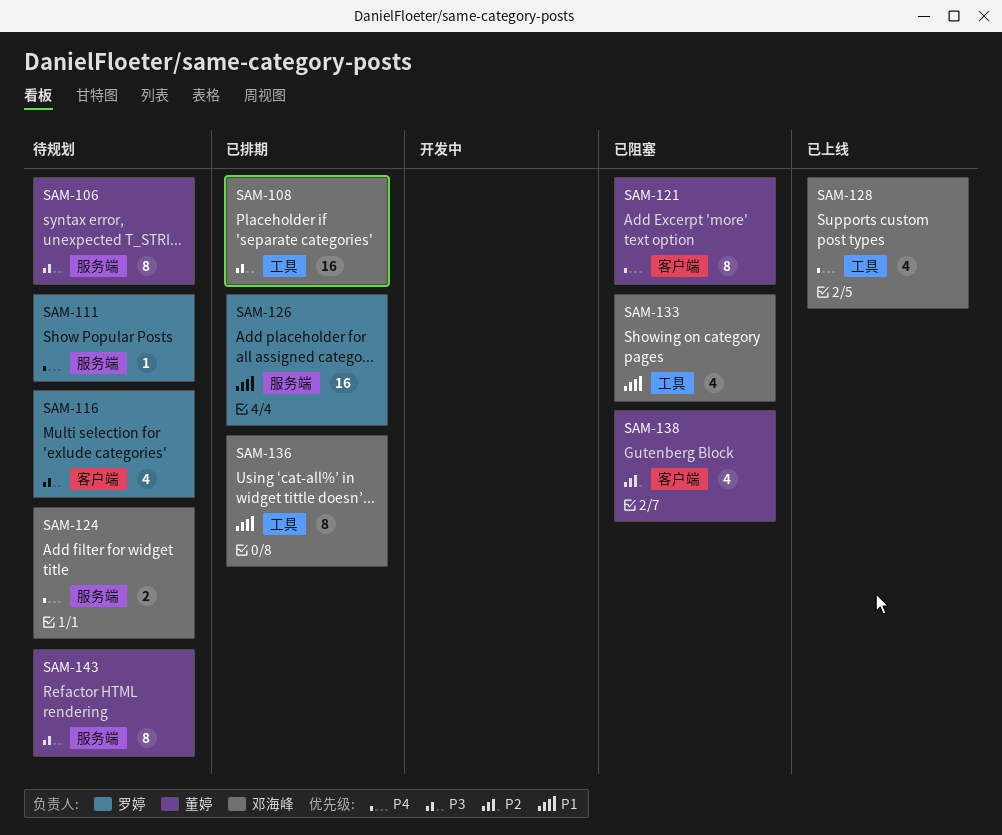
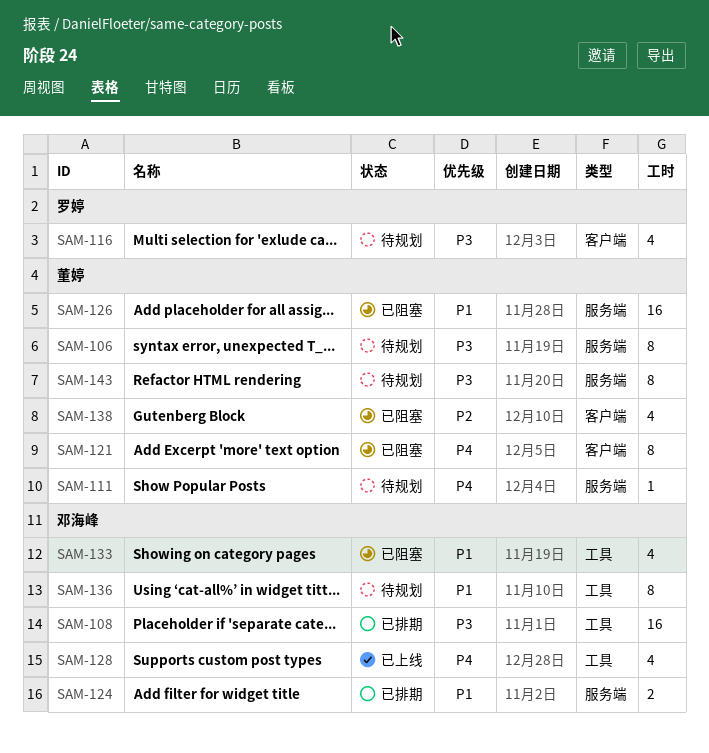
SAM-111, owner: 罗婷 -> 董婷
SAM-124, status: 待规划 -> 已排期
SAM-124, priority: P4 -> P1
SAM-126, status: 已排期 -> 已阻塞
SAM-126, owner: 罗婷 -> 董婷
SAM-136, status: 已排期 -> 待规划

